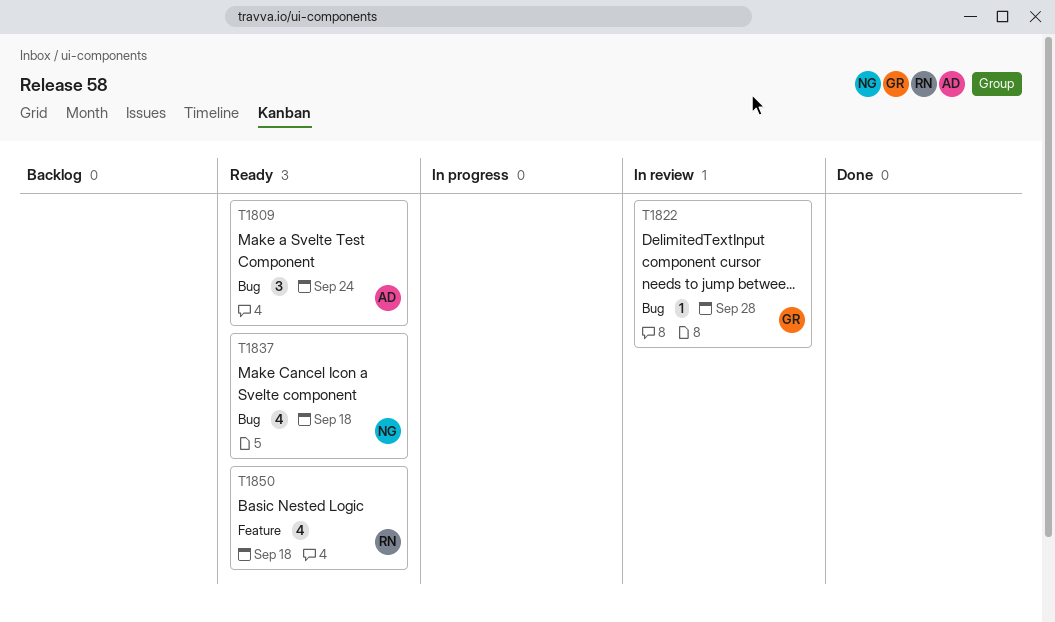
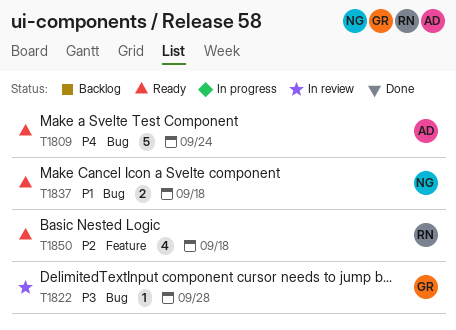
T1809, estimate: 3 -> 5
T1837, estimate: 4 -> 2

